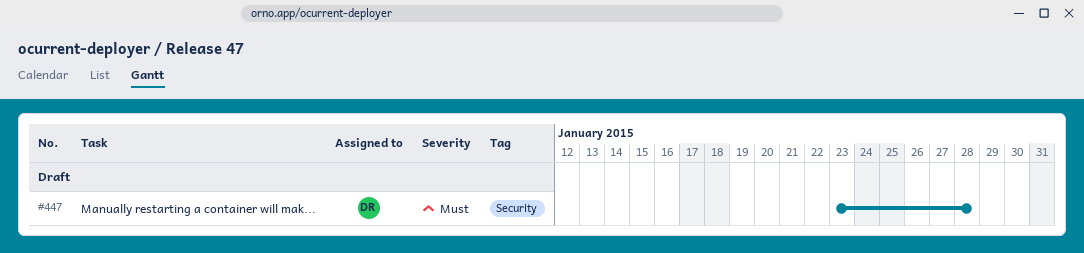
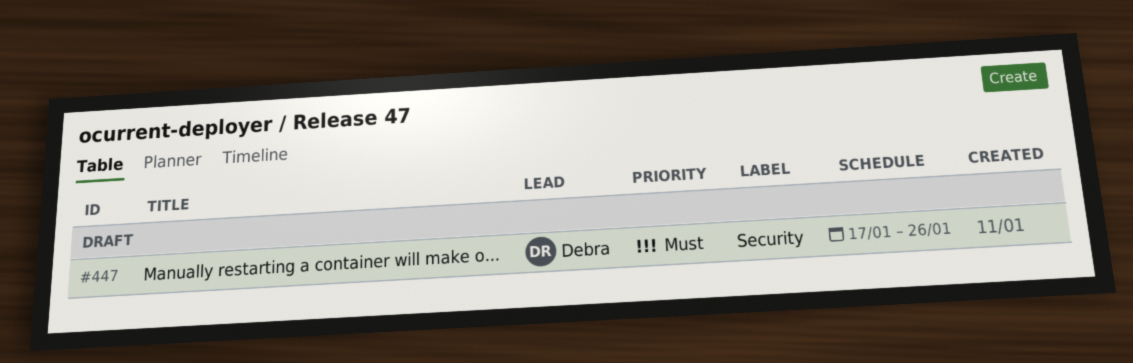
#447, start: Jan 23 -> Jan 17
#447, due: Jan 28 -> Jan 26

